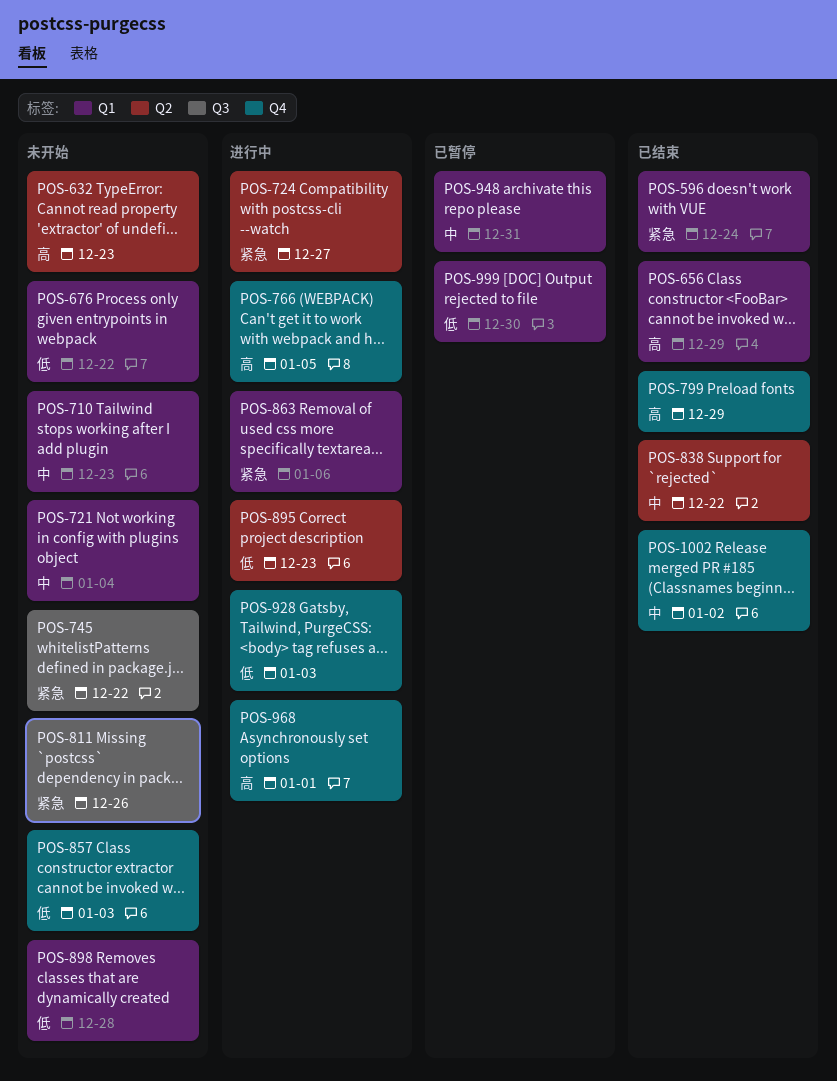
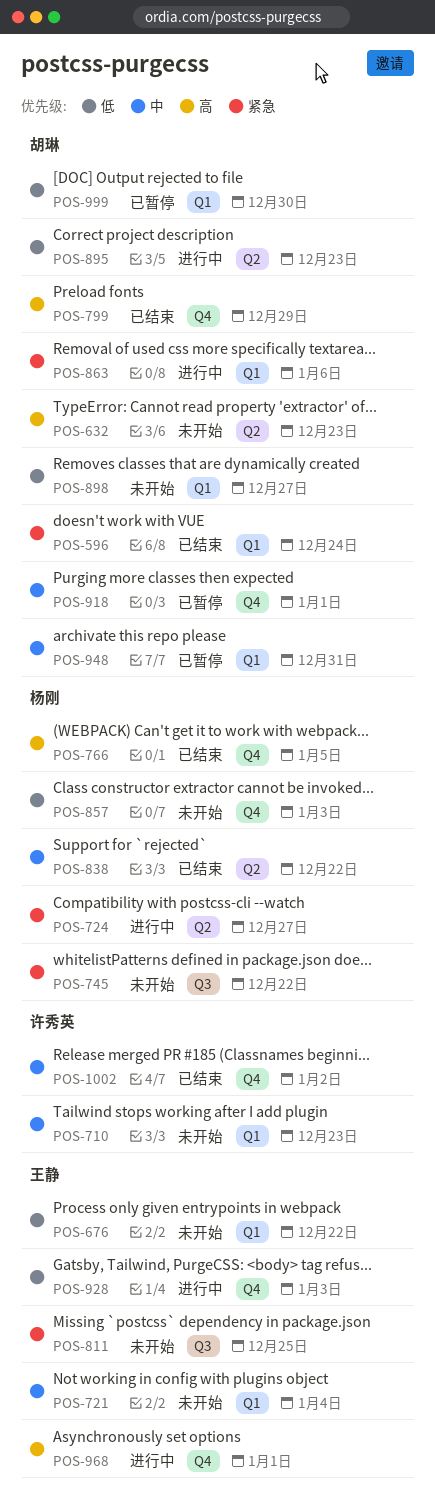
POS-656: present -> none
POS-766, status: 进行中 -> 已结束
POS-811, due: Dec 26 -> Dec 25
POS-898, due: Dec 28 -> Dec 27
POS-918: none -> present

